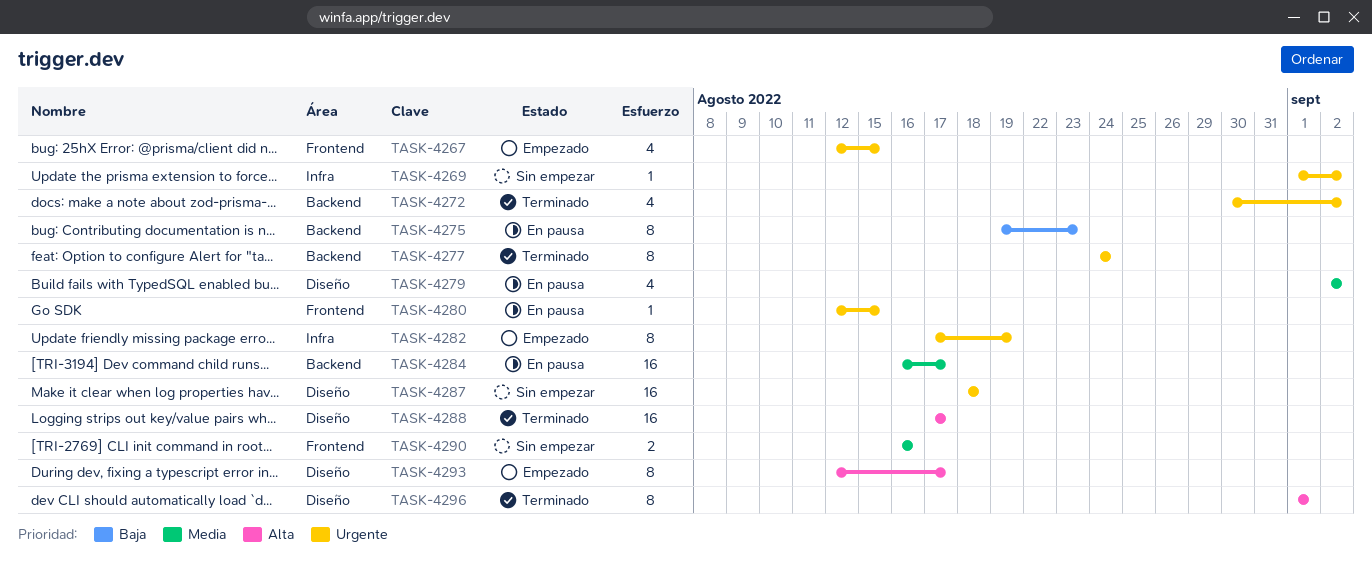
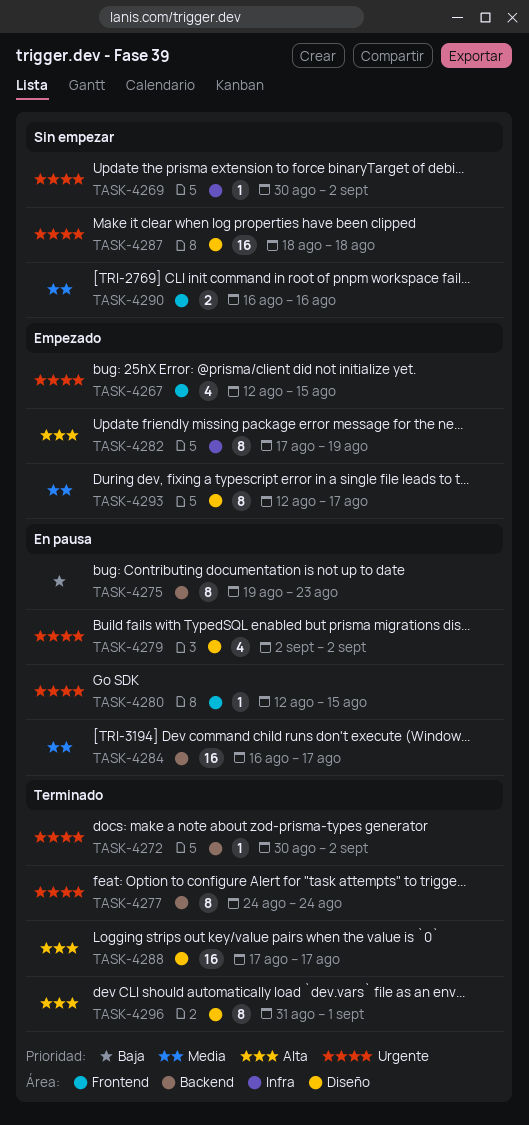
TASK-4269, start: Sep 1 -> Aug 30
TASK-4272, estimate: 4 -> 1
TASK-4279, priority: Media -> Urgente
TASK-4282, priority: Urgente -> Alta
TASK-4293, priority: Alta -> Media
TASK-4296, start: Sep 1 -> Aug 31

